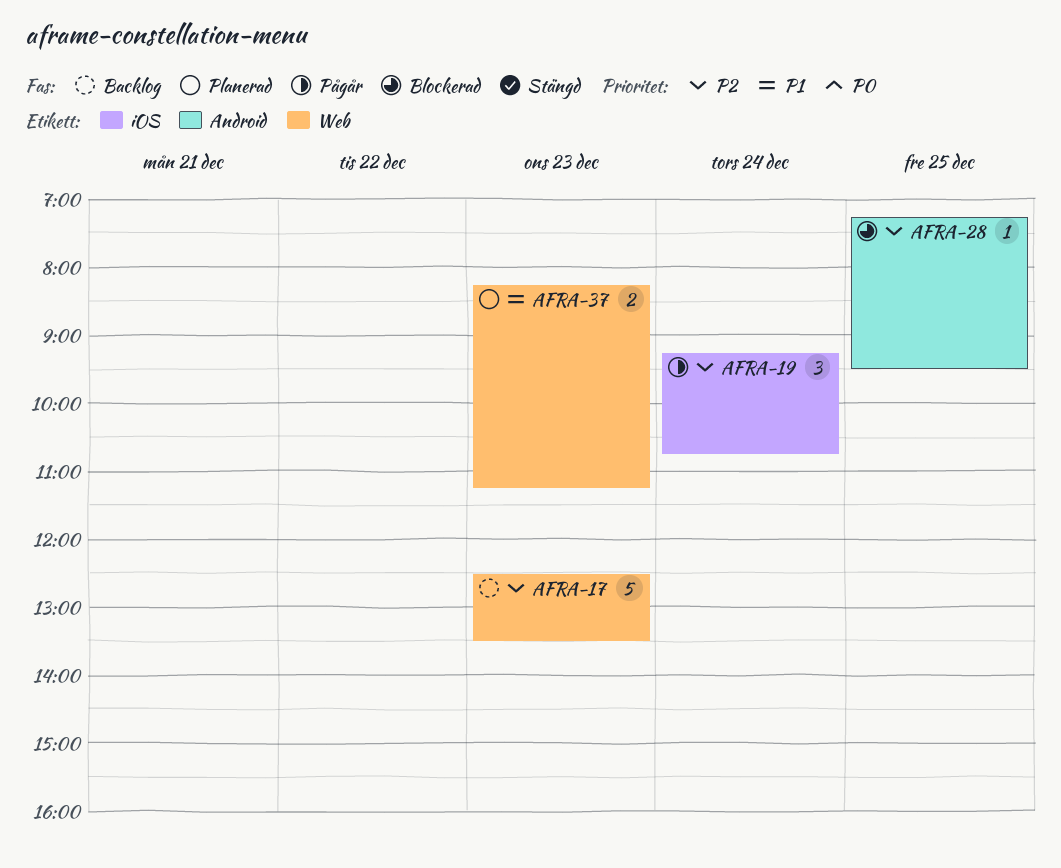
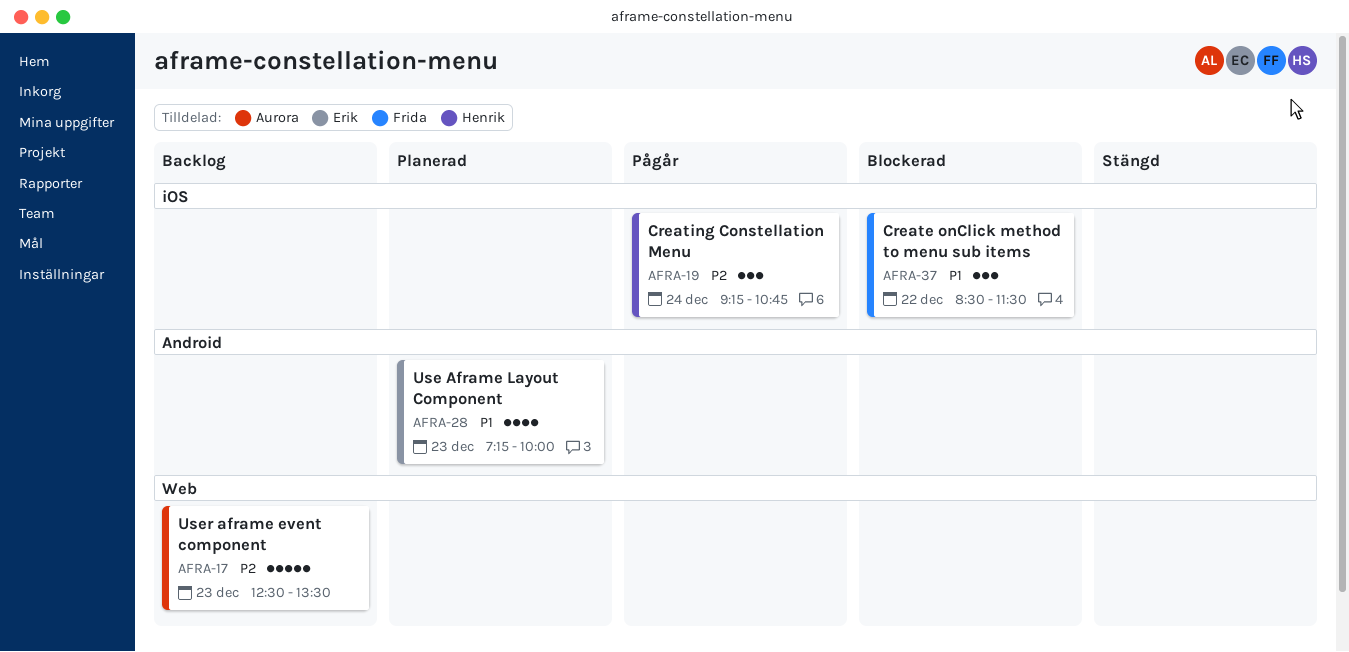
AFRA-28, status: Blockerad -> Planerad
AFRA-28, priority: P2 -> P1
AFRA-28, estimate: 1 -> 4
AFRA-28, day: Dec 25 -> Dec 23
AFRA-28, ends: 09:30 -> 10:00
AFRA-37, status: Planerad -> Blockerad
AFRA-37, label: Web -> iOS
AFRA-37, estimate: 2 -> 3
AFRA-37, day: Dec 23 -> Dec 22
AFRA-37, begins: 08:15 -> 08:30
AFRA-37, ends: 11:15 -> 11:30

